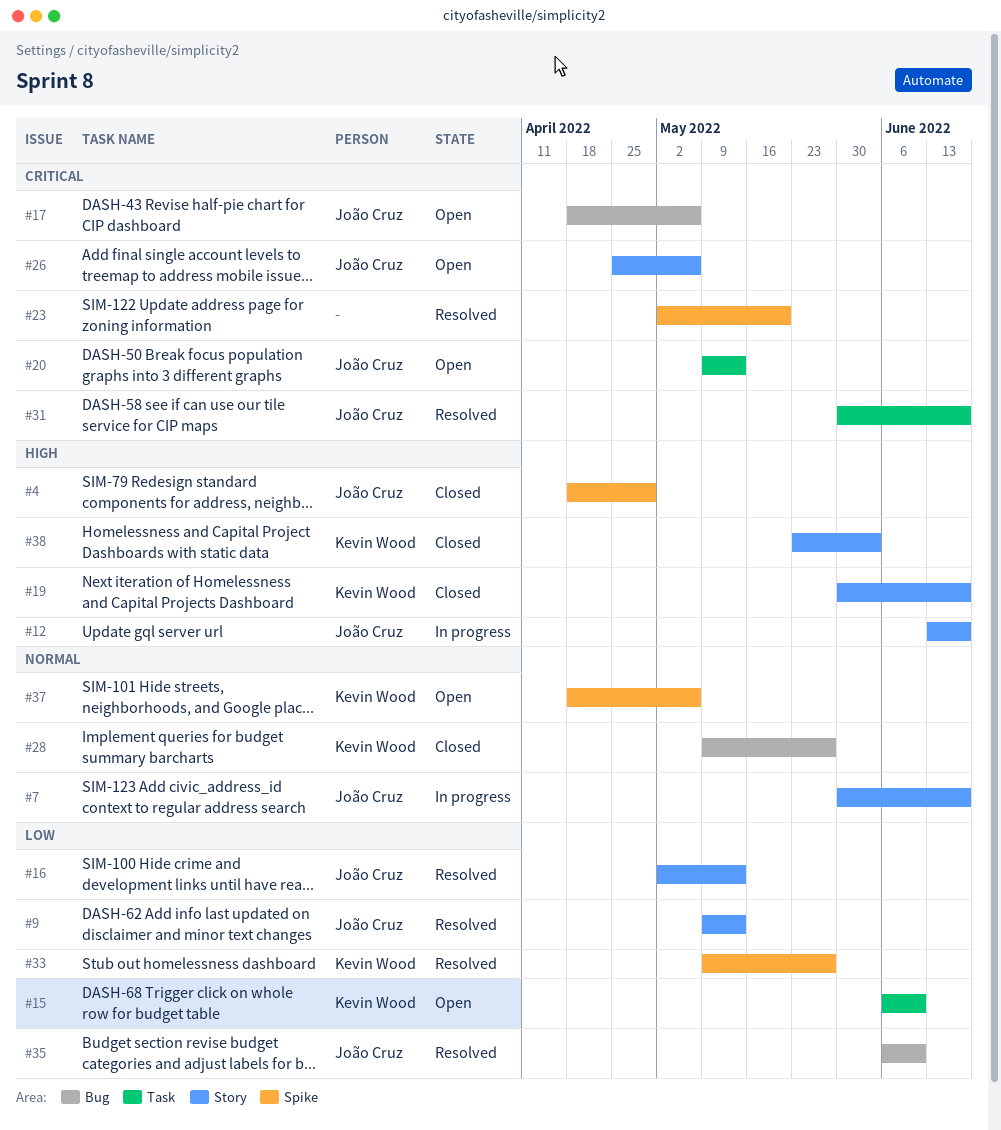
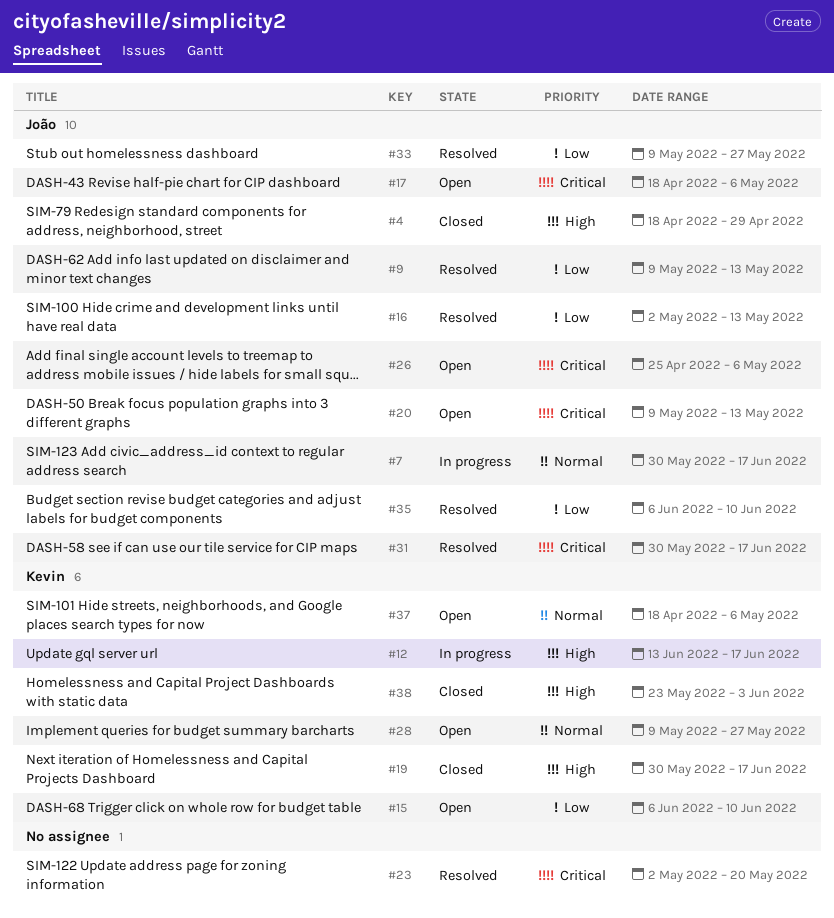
#12, owner: João Cruz -> Kevin Wood
#28, status: Closed -> Open
#33, owner: Kevin Wood -> João Cruz

